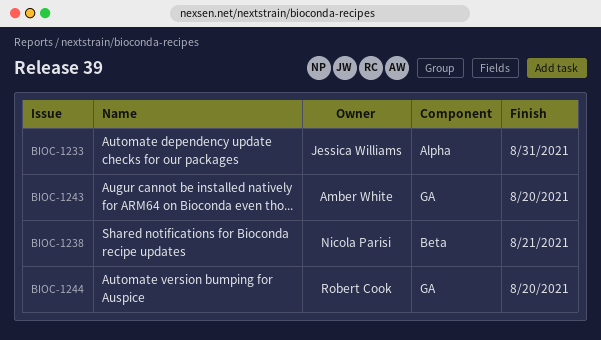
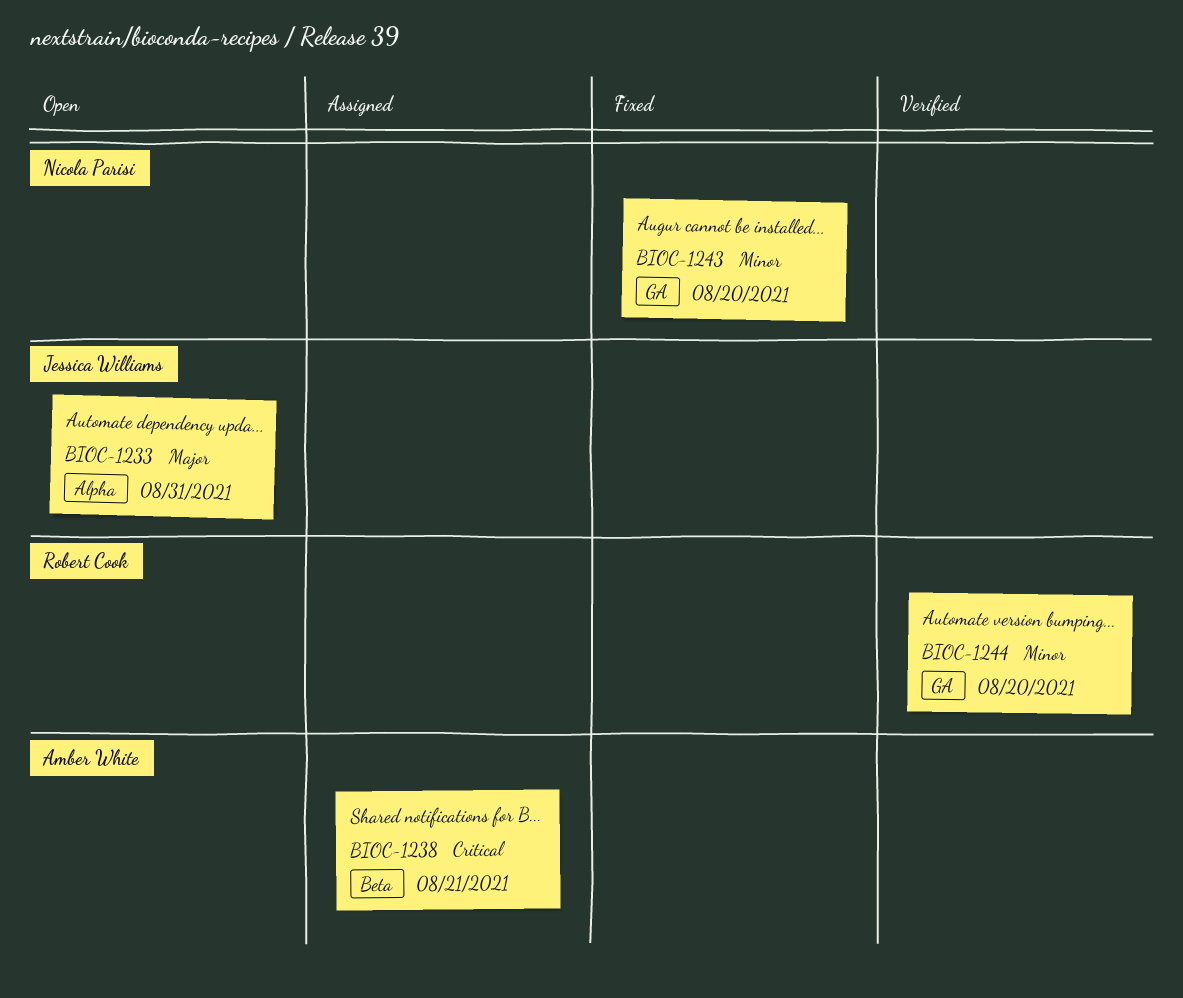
BIOC-1238, owner: Nicola Parisi -> Amber White
BIOC-1243, owner: Amber White -> Nicola Parisi

